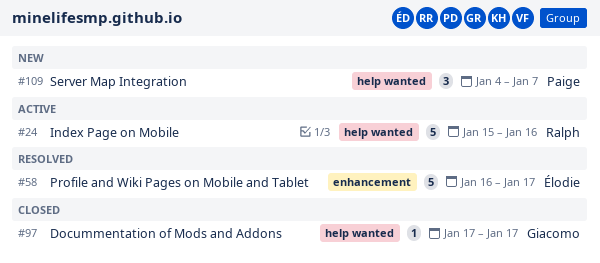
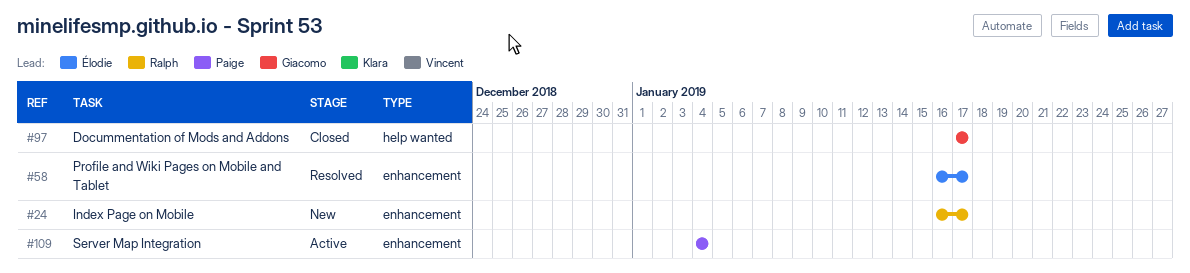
#24, status: Active -> New
#24, label: help wanted -> enhancement
#24, start: Jan 15 -> Jan 16
#24, due: Jan 16 -> Jan 17
#109, status: New -> Active
#109, label: help wanted -> enhancement
#109, due: Jan 7 -> Jan 4

